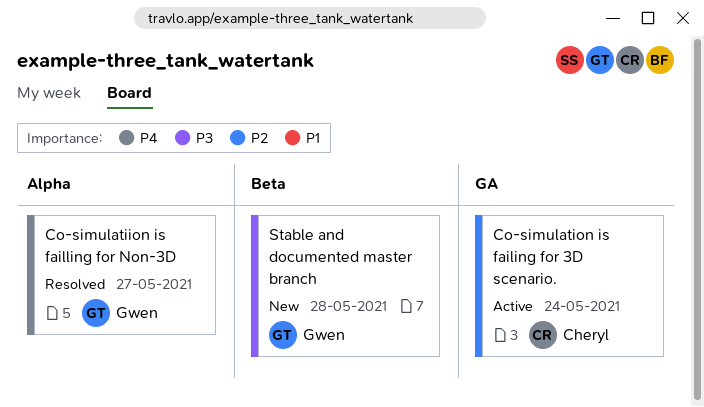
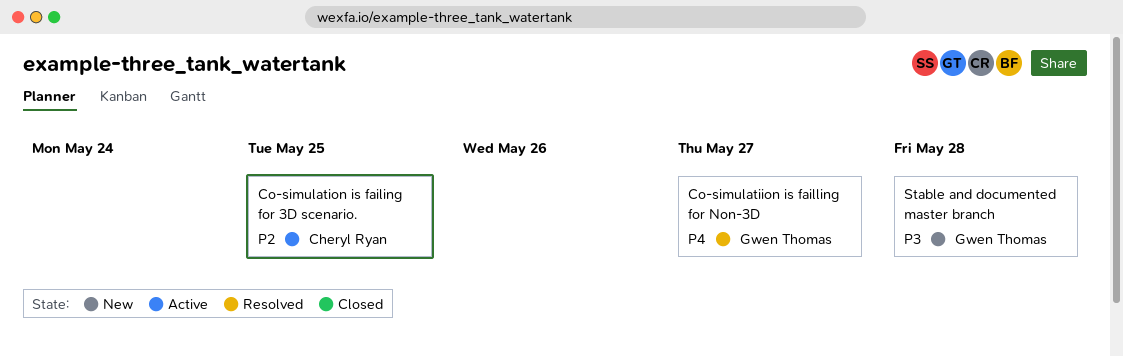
Co-simulation is failing for 3D scenario., due: May 24 -> May 25

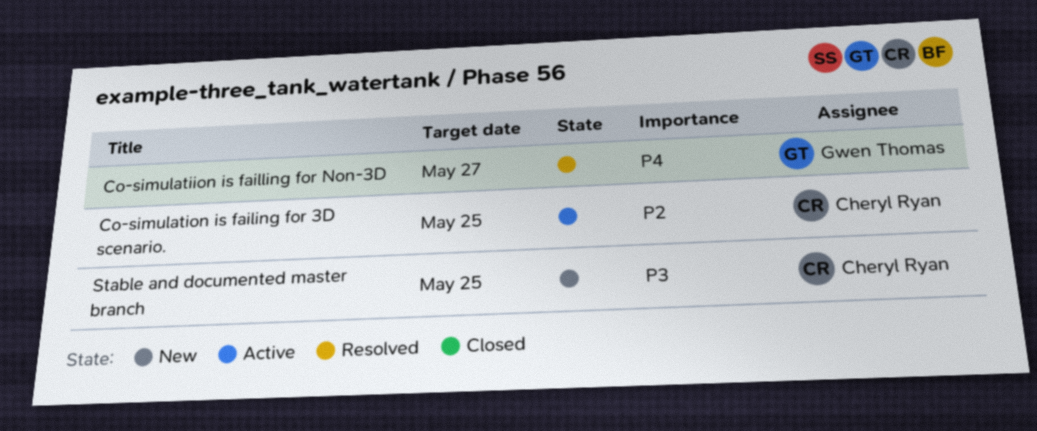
Stable and documented master branch, owner: Gwen Thomas -> Cheryl Ryan
Stable and documented master branch, due: May 28 -> May 25

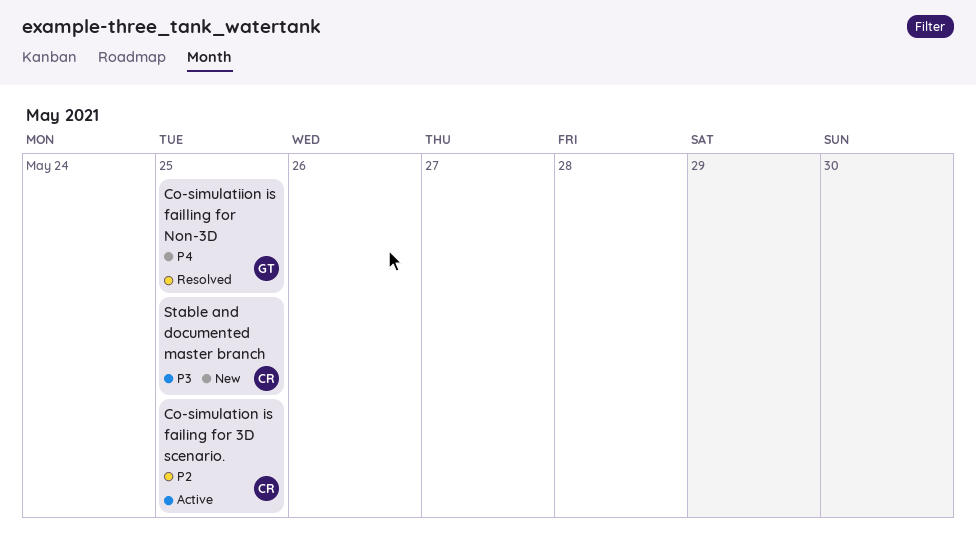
Co-simulatiion is failling for Non-3D, due: May 27 -> May 25

